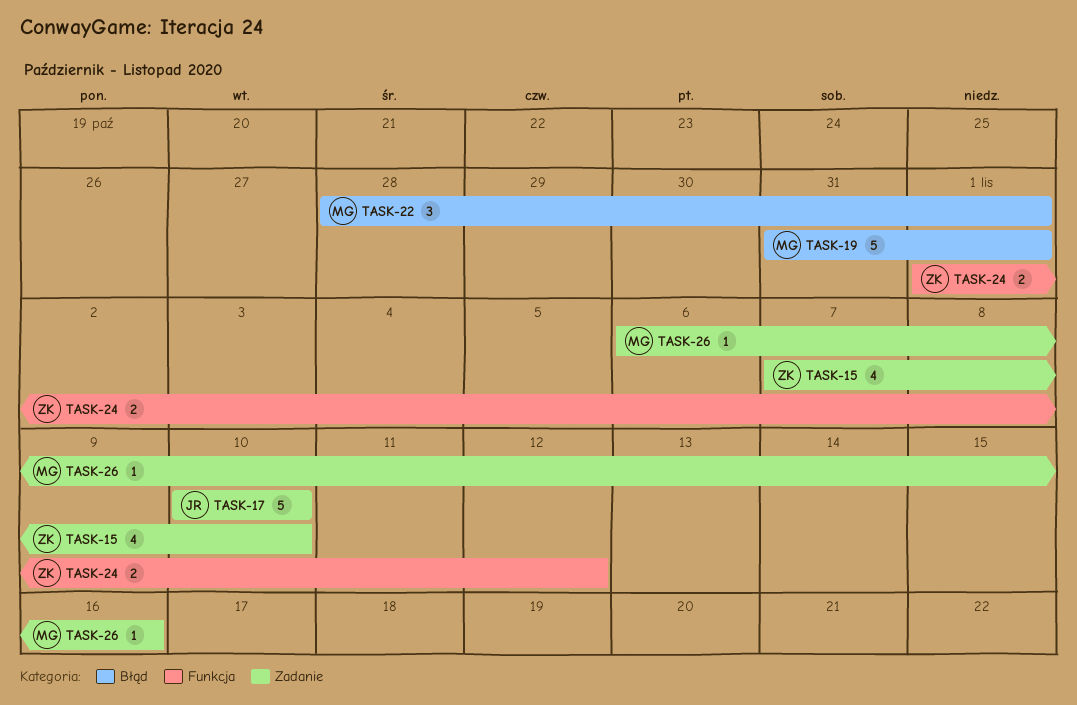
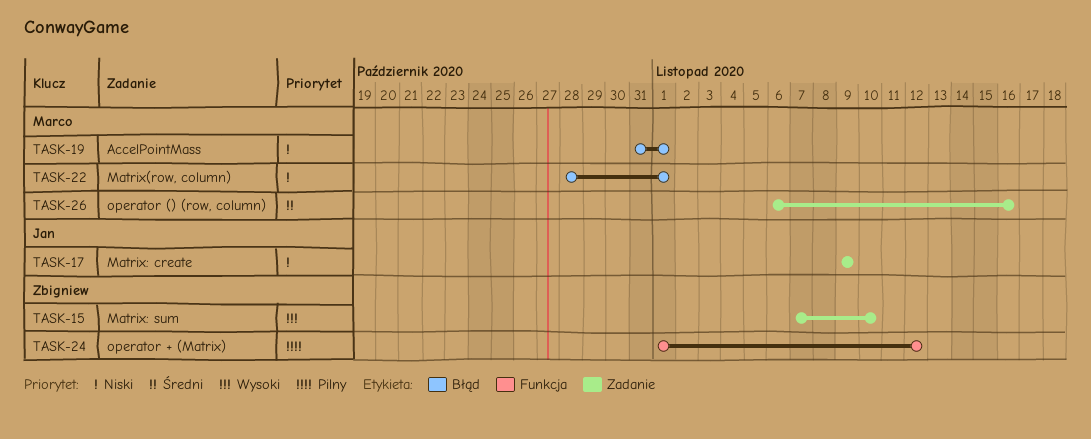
TASK-17, start: Nov 10 -> Nov 9
TASK-17, due: Nov 10 -> Nov 9

